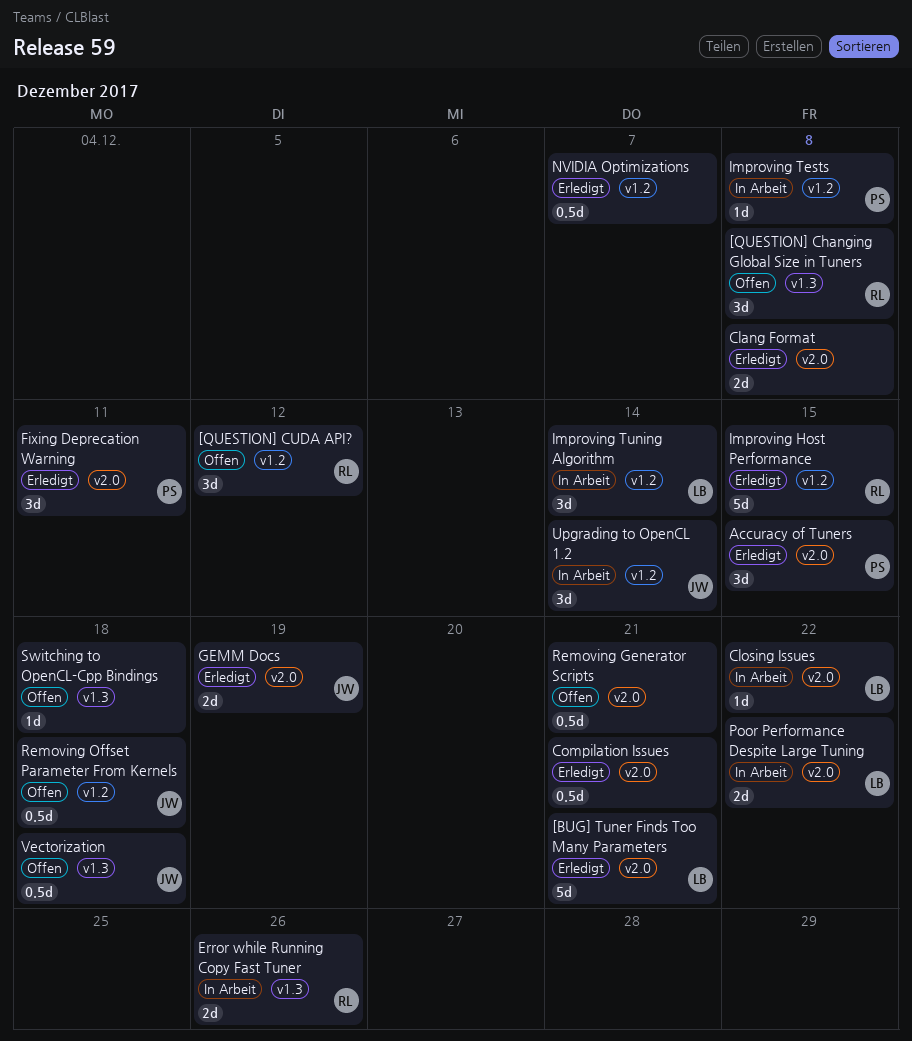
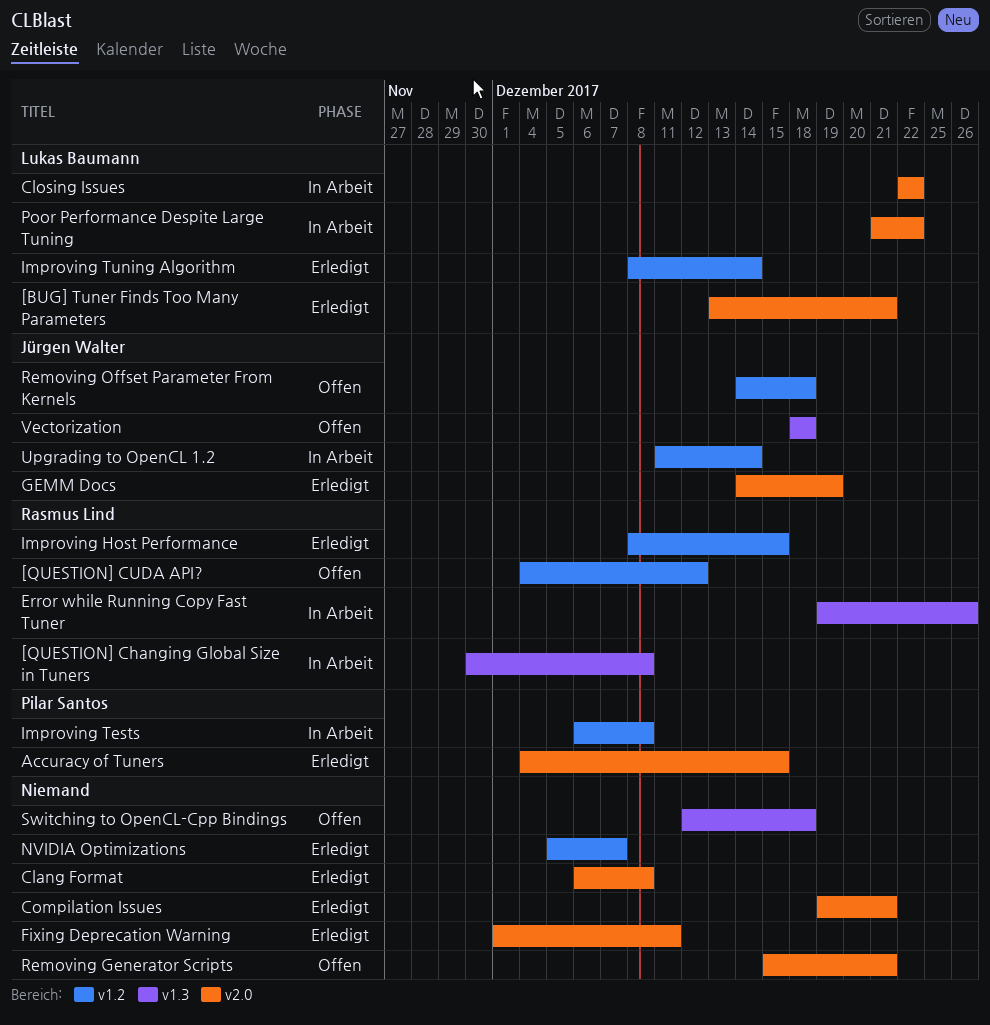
[QUESTION] Changing Global Size in Tuners, status: Offen -> In Arbeit
Fixing Deprecation Warning, owner: Pilar Santos -> none
Improving Tuning Algorithm, status: In Arbeit -> Erledigt

